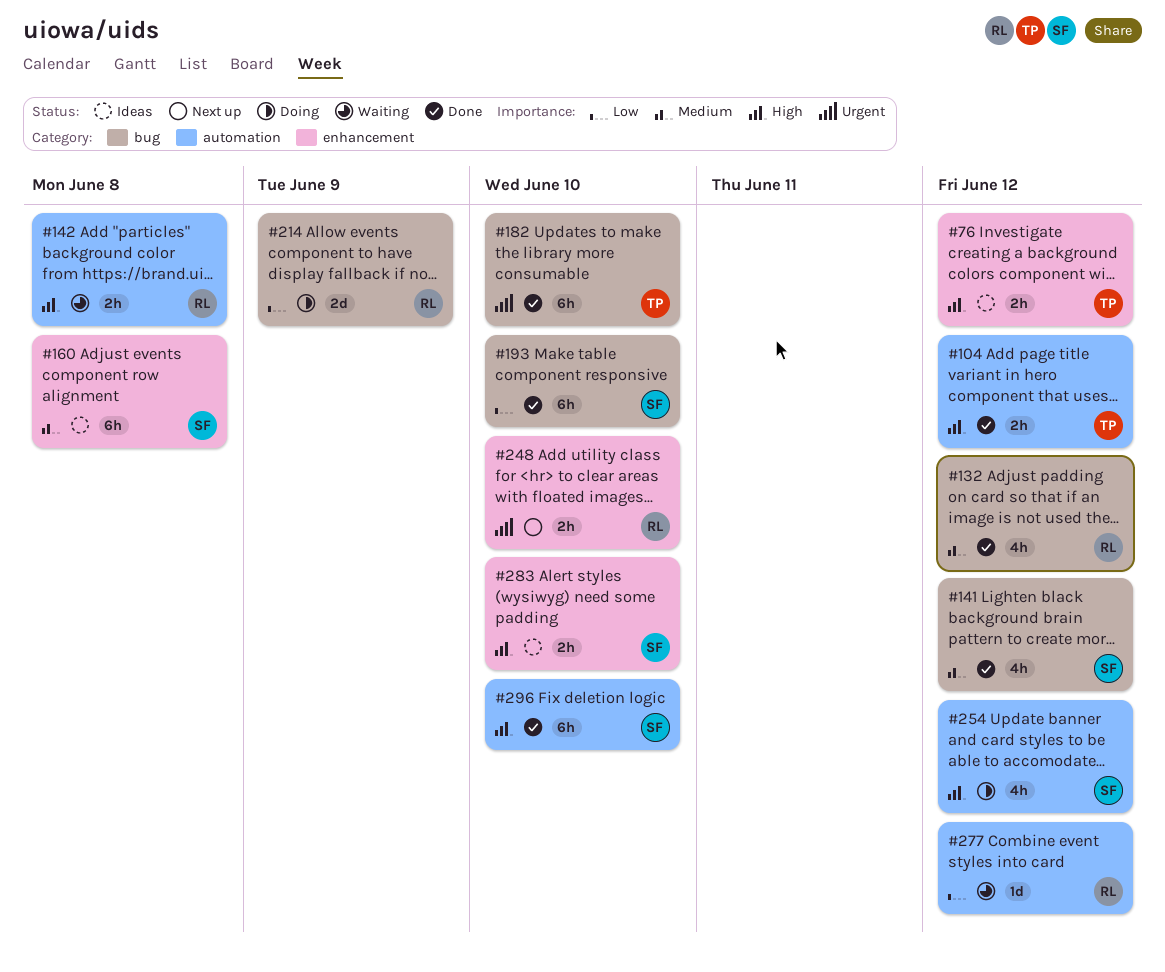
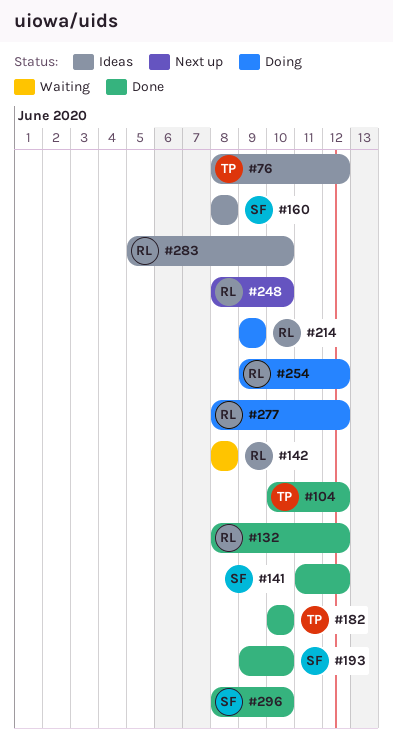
#254, owner: SF -> RL
#277, status: Waiting -> Doing
#283, owner: SF -> RL

